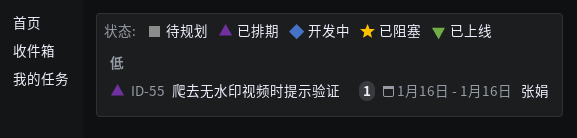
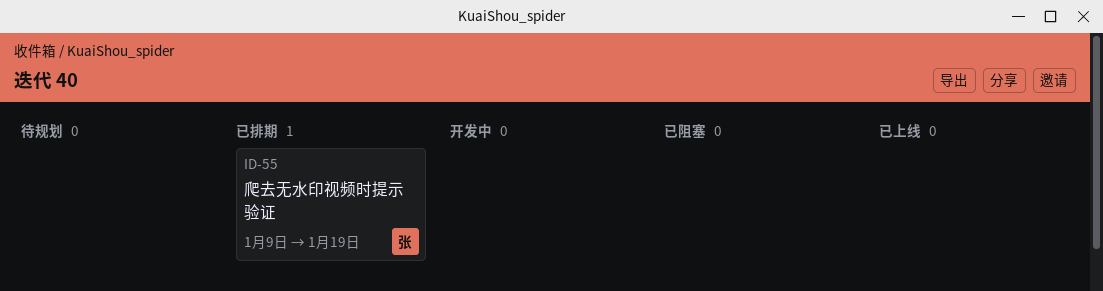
ID-55, start: Jan 16 -> Jan 9
ID-55, due: Jan 16 -> Jan 19

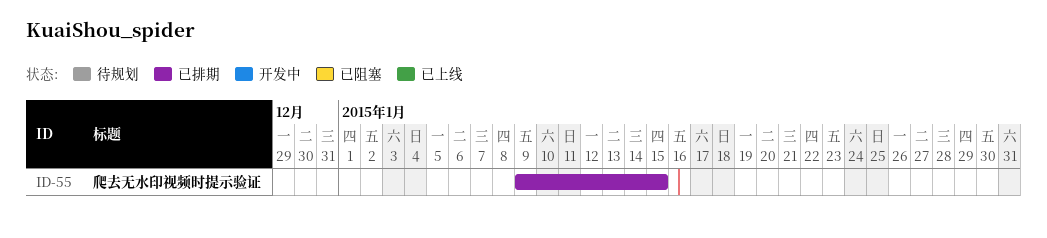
ID-55, due: Jan 19 -> Jan 15

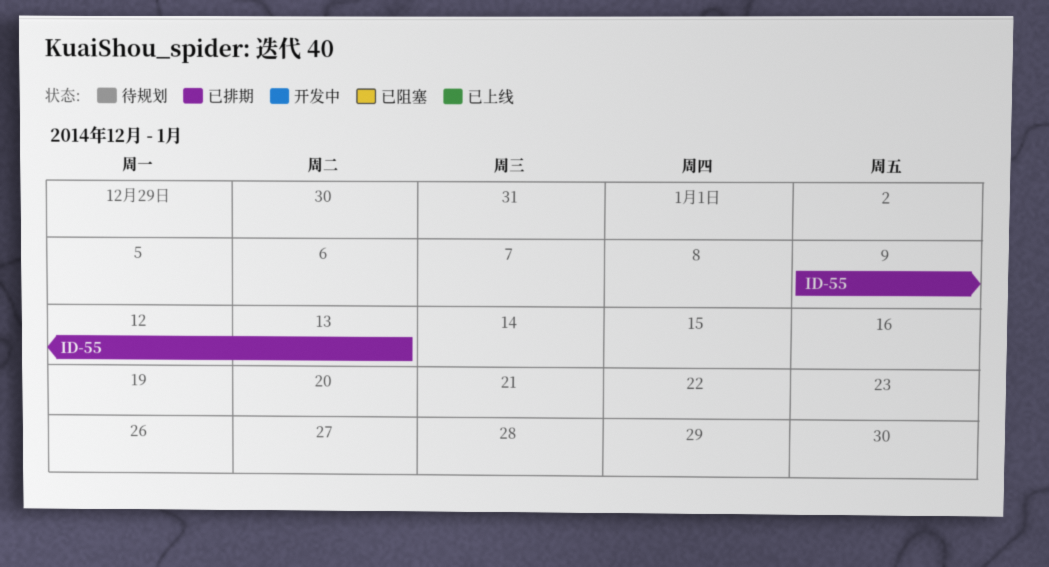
ID-55, due: Jan 15 -> Jan 13

